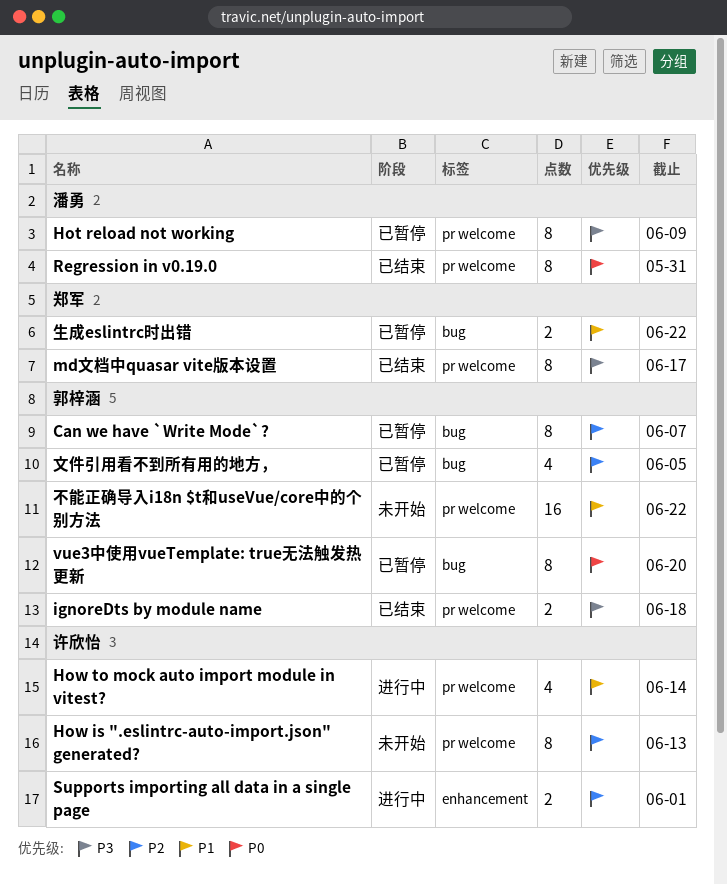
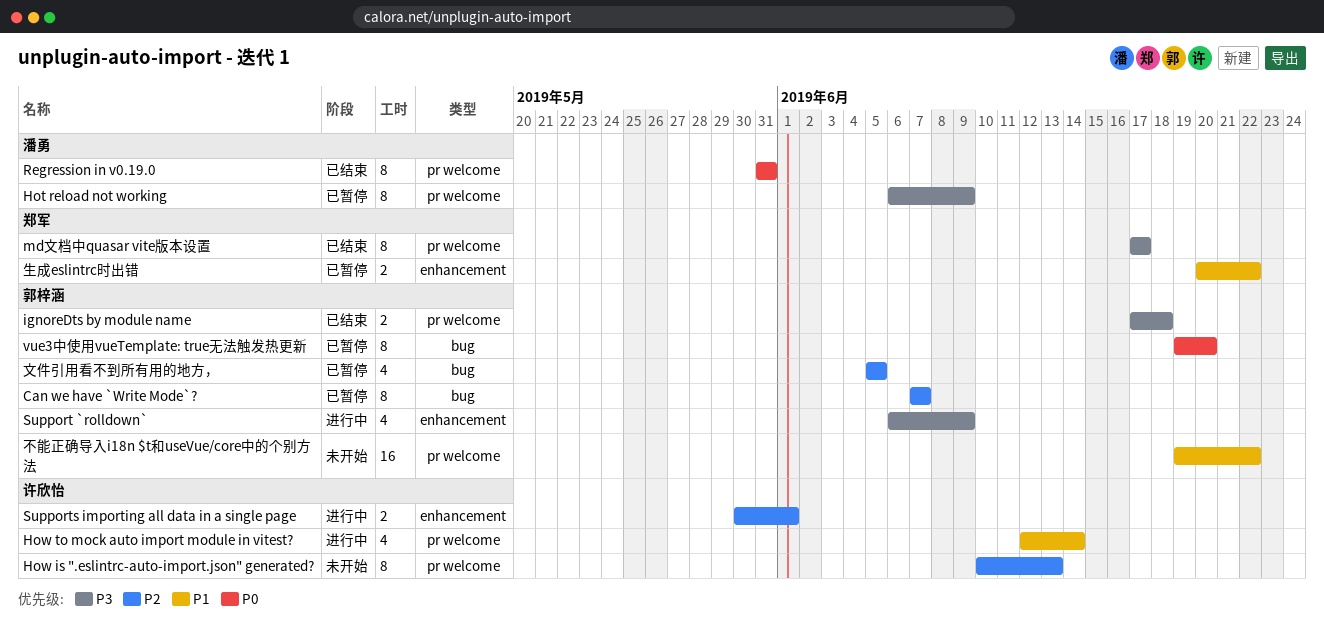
Support `rolldown`: none -> present
生成eslintrc时出错, label: bug -> enhancement

